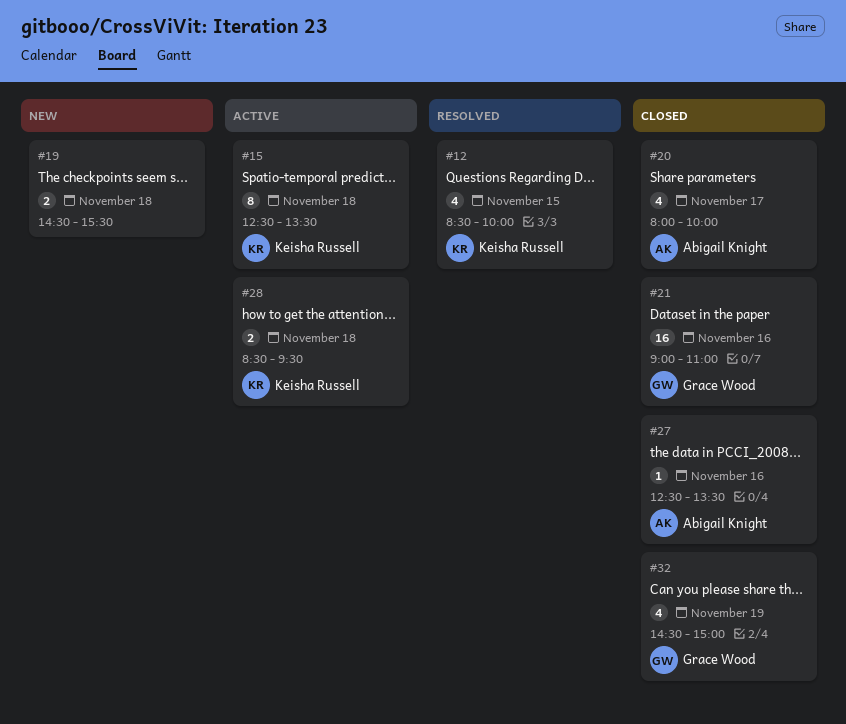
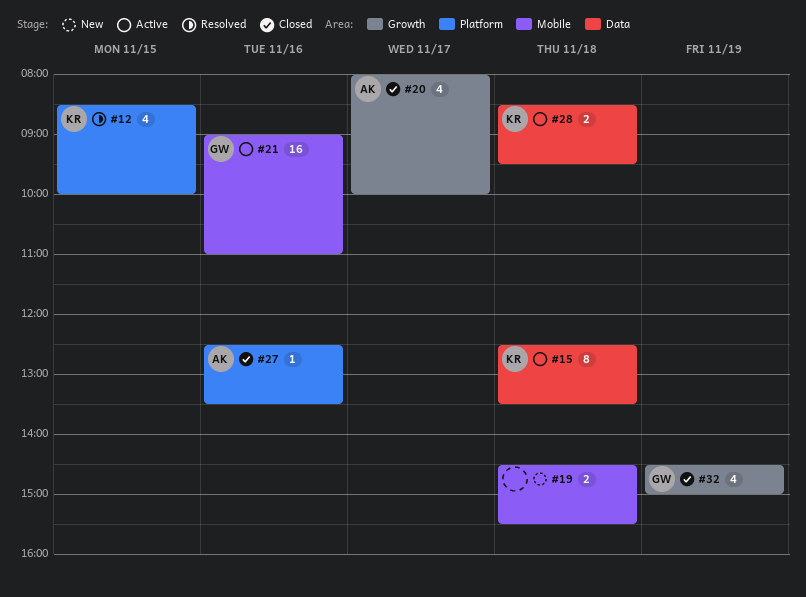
#21, status: Closed -> Active

